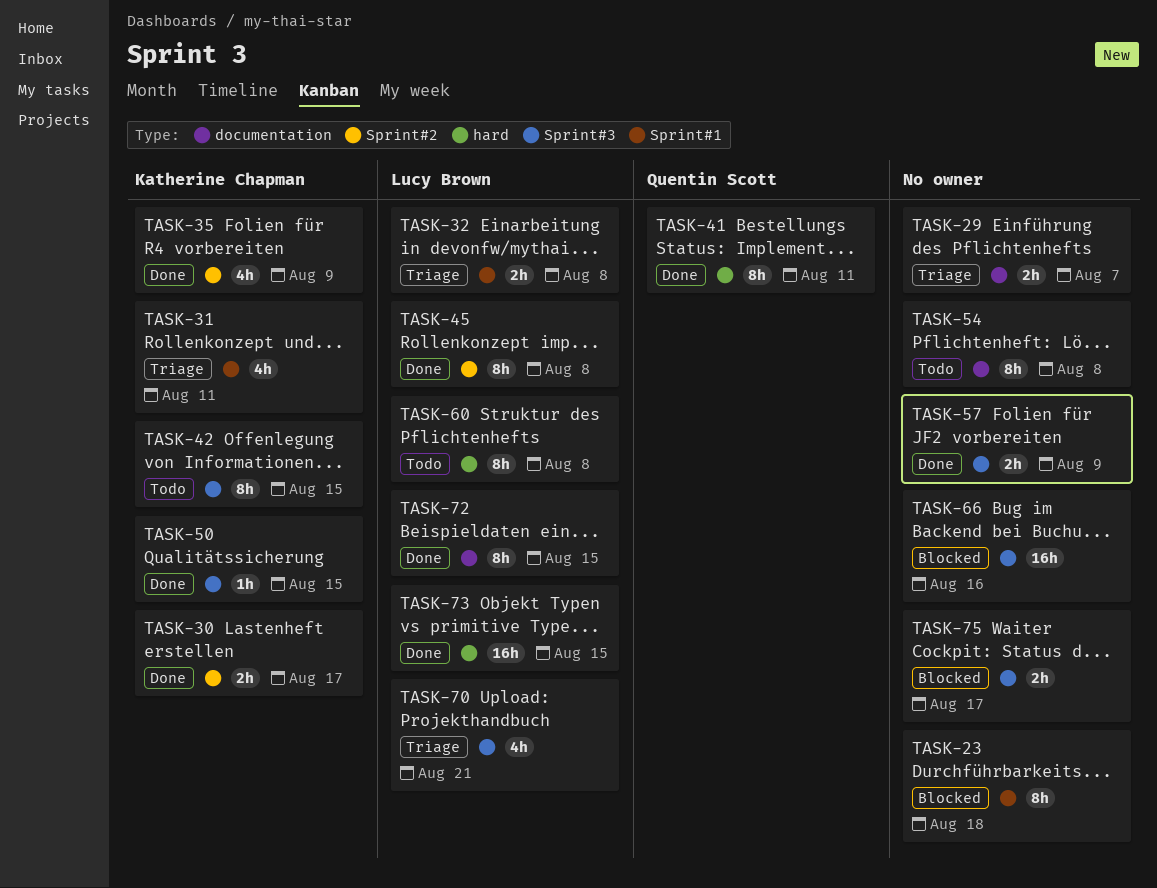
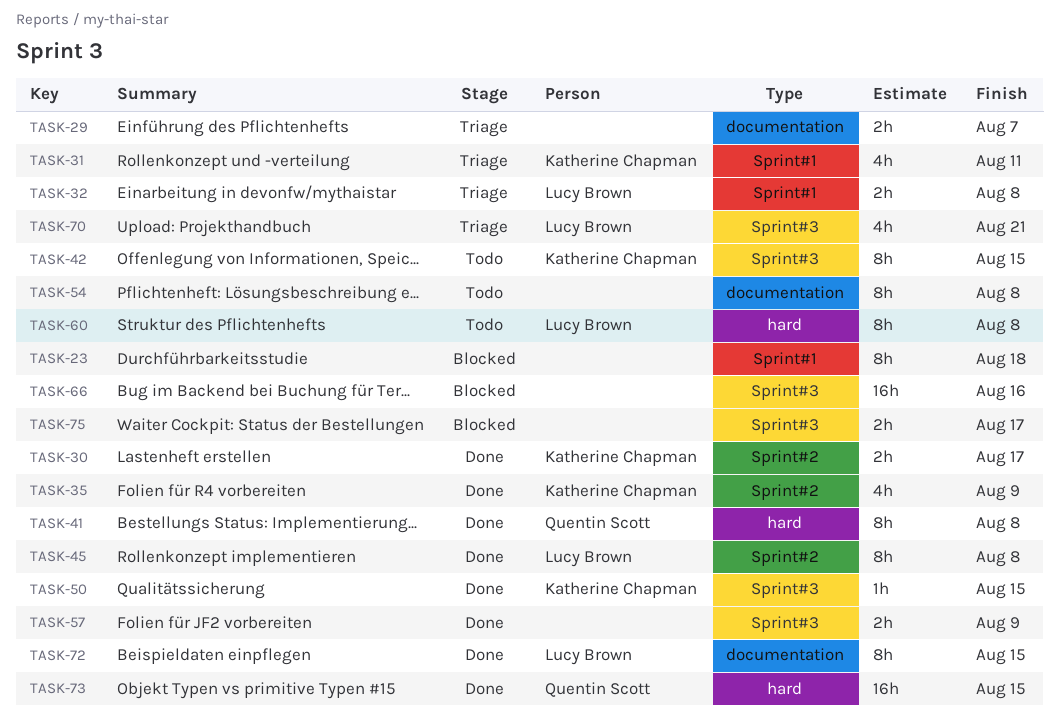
TASK-41, due: Aug 11 -> Aug 8
TASK-73, owner: Lucy Brown -> Quentin Scott

